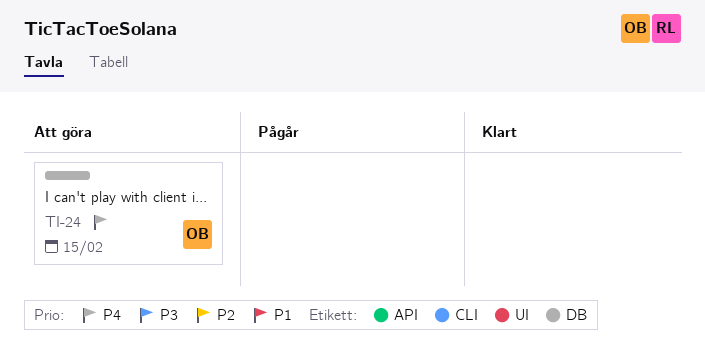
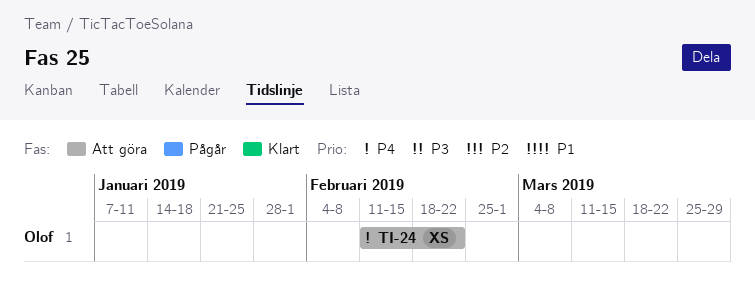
TI-24, due: Feb 15 -> Feb 22

